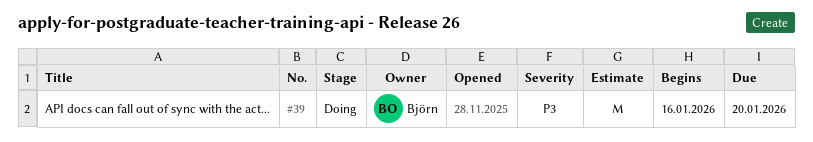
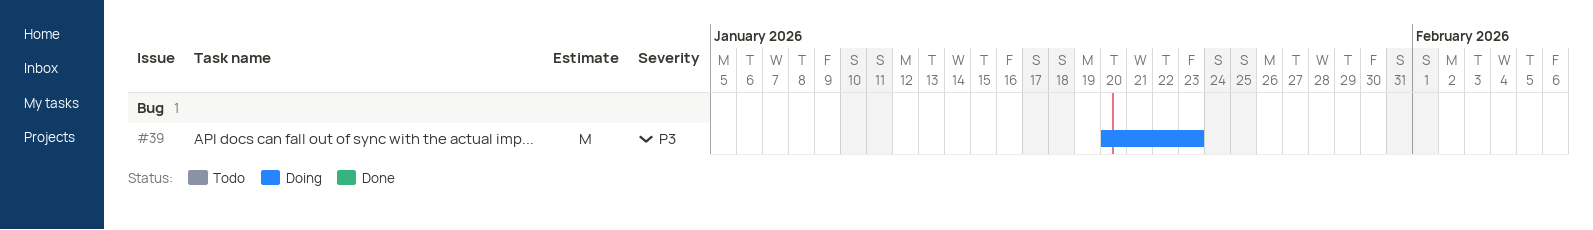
#39, start: Jan 16 -> Jan 20
#39, due: Jan 20 -> Jan 23

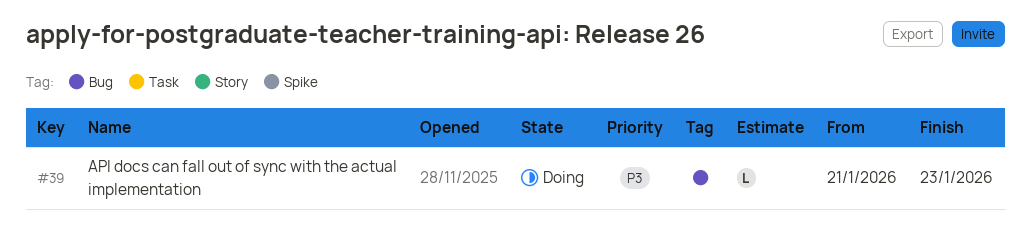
#39, estimate: M -> L
#39, start: Jan 20 -> Jan 21

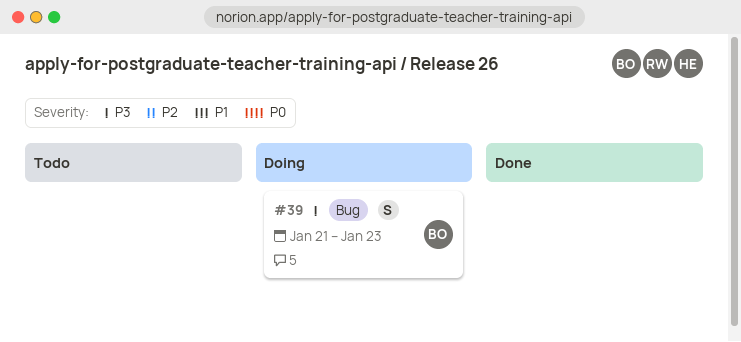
#39, estimate: L -> S

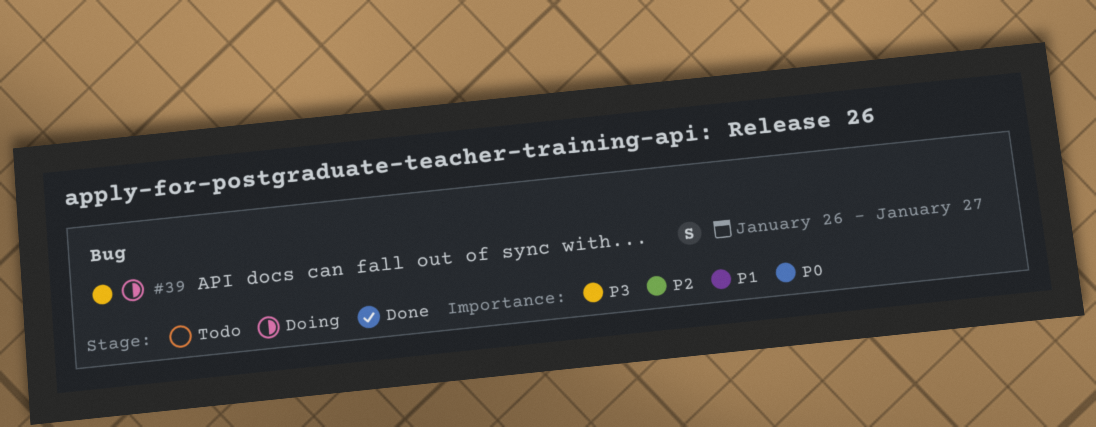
#39, start: Jan 21 -> Jan 26
#39, due: Jan 23 -> Jan 27

